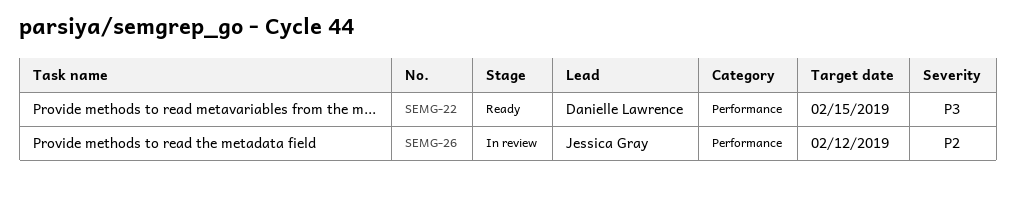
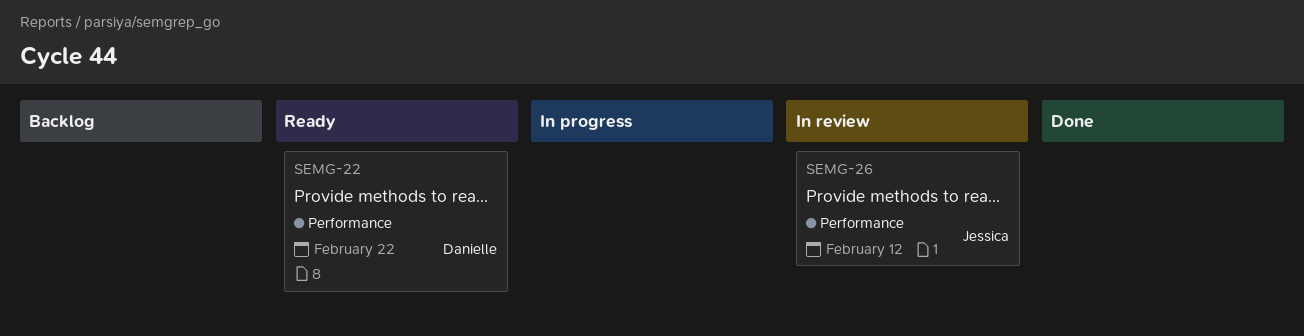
SEMG-22, due: Feb 15 -> Feb 22

